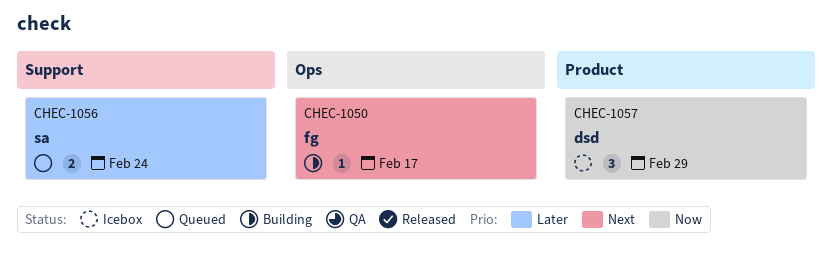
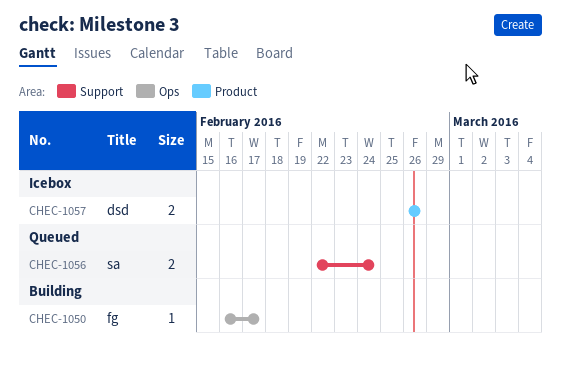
CHEC-1057, estimate: 3 -> 2
CHEC-1057, due: Feb 29 -> Feb 26

